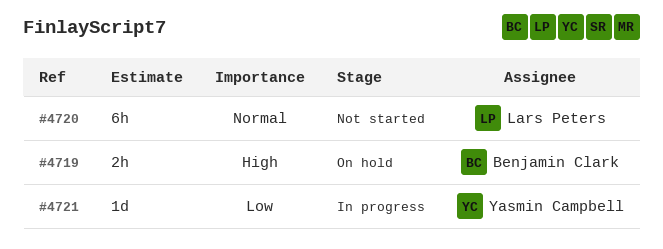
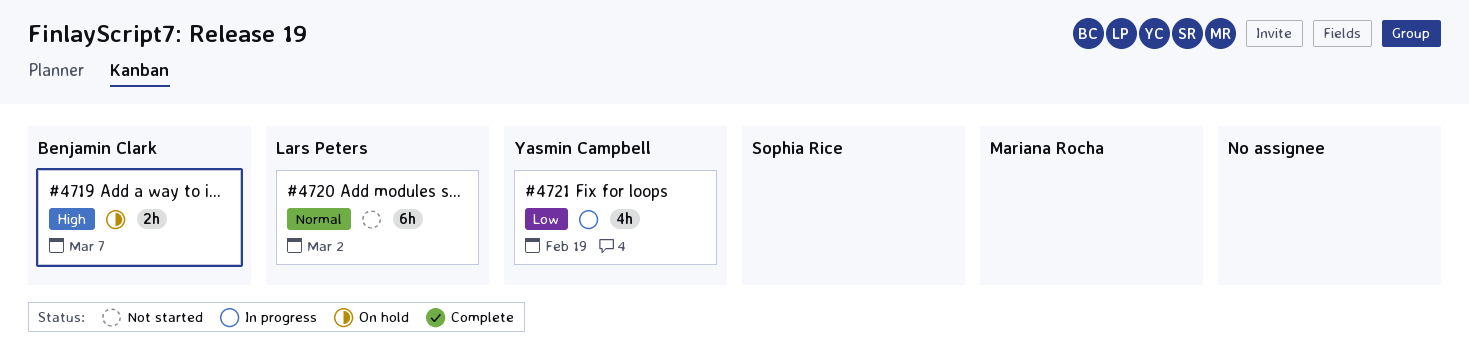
#4721, estimate: 1d -> 4h

